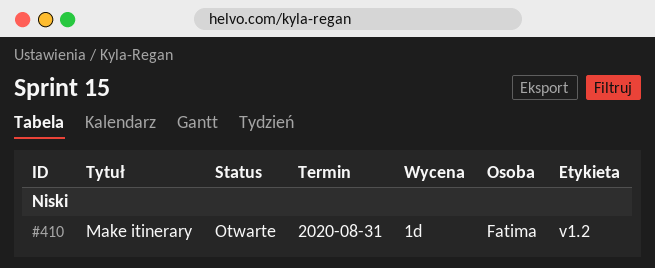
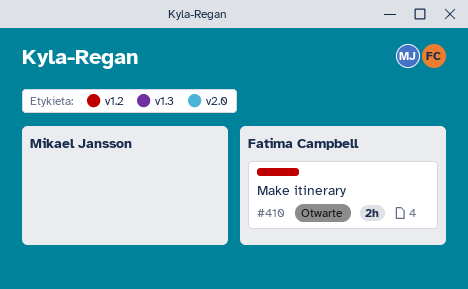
#410, estimate: 1d -> 2h

